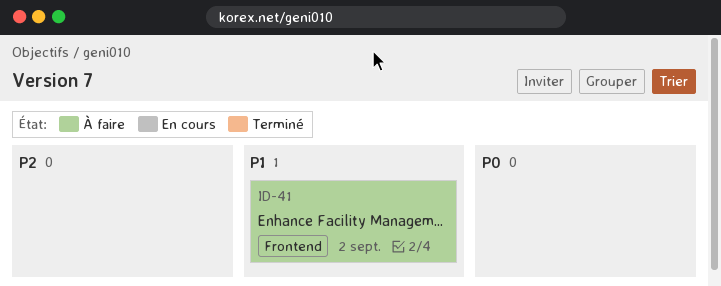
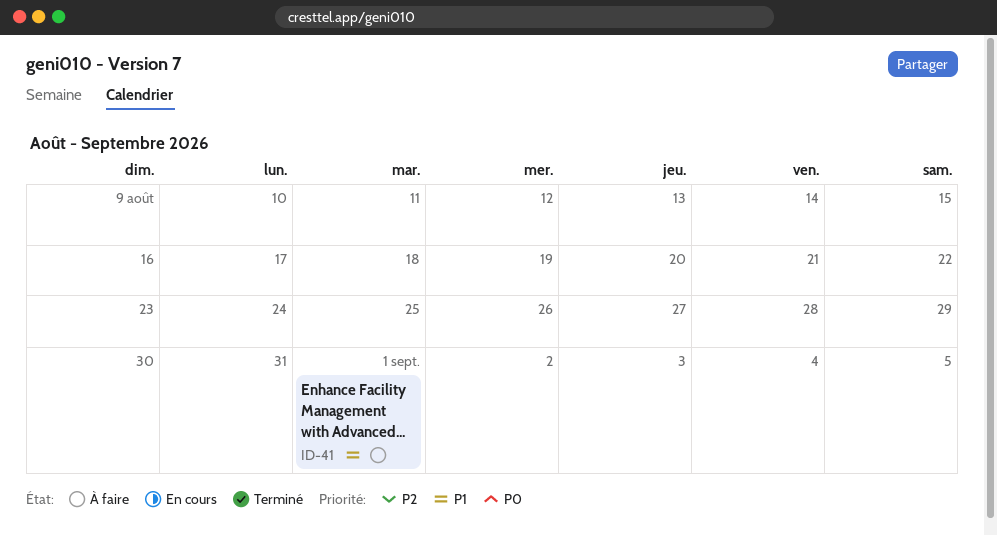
ID-41, due: Sep 2 -> Sep 1

